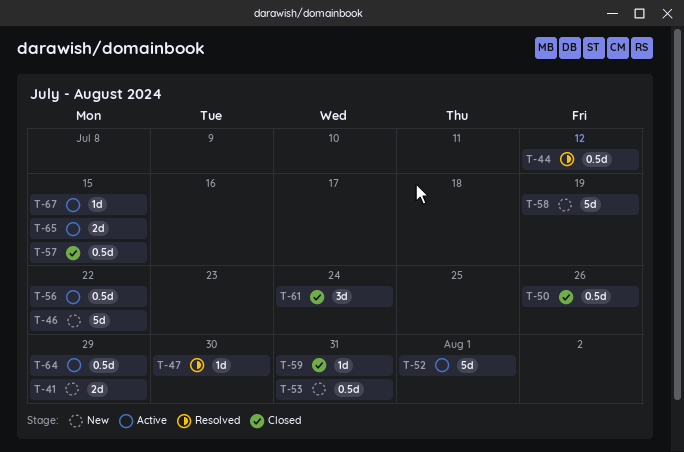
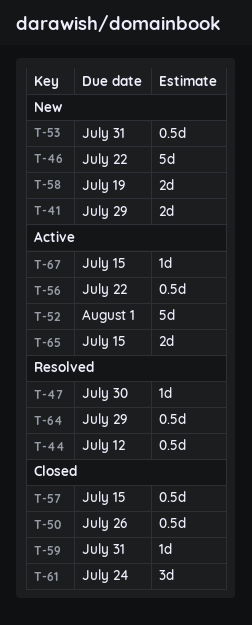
T-58, estimate: 5d -> 2d
T-64, status: Active -> Resolved

